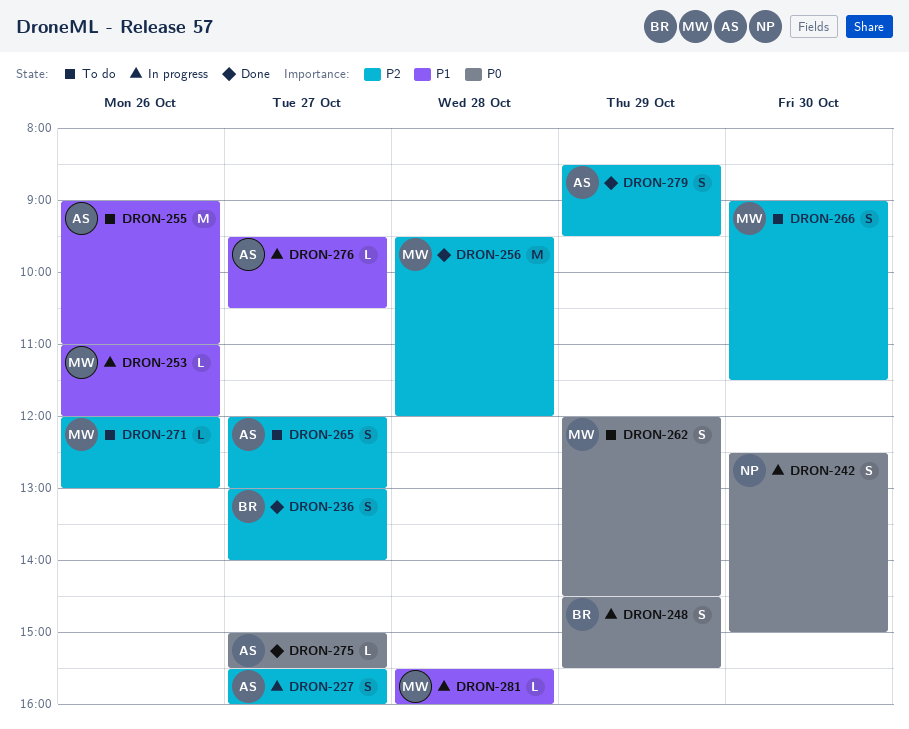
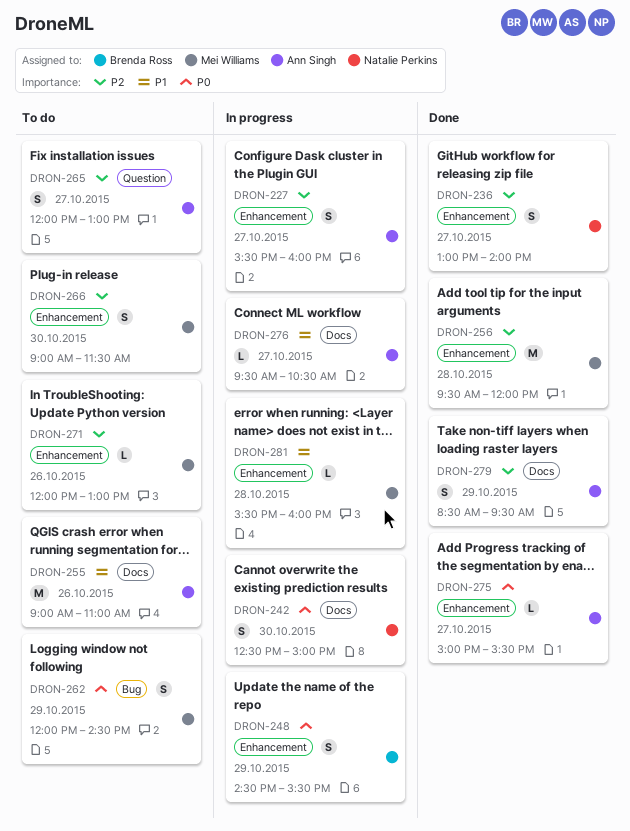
DRON-236, owner: Brenda Ross -> Natalie Perkins
DRON-253: present -> none

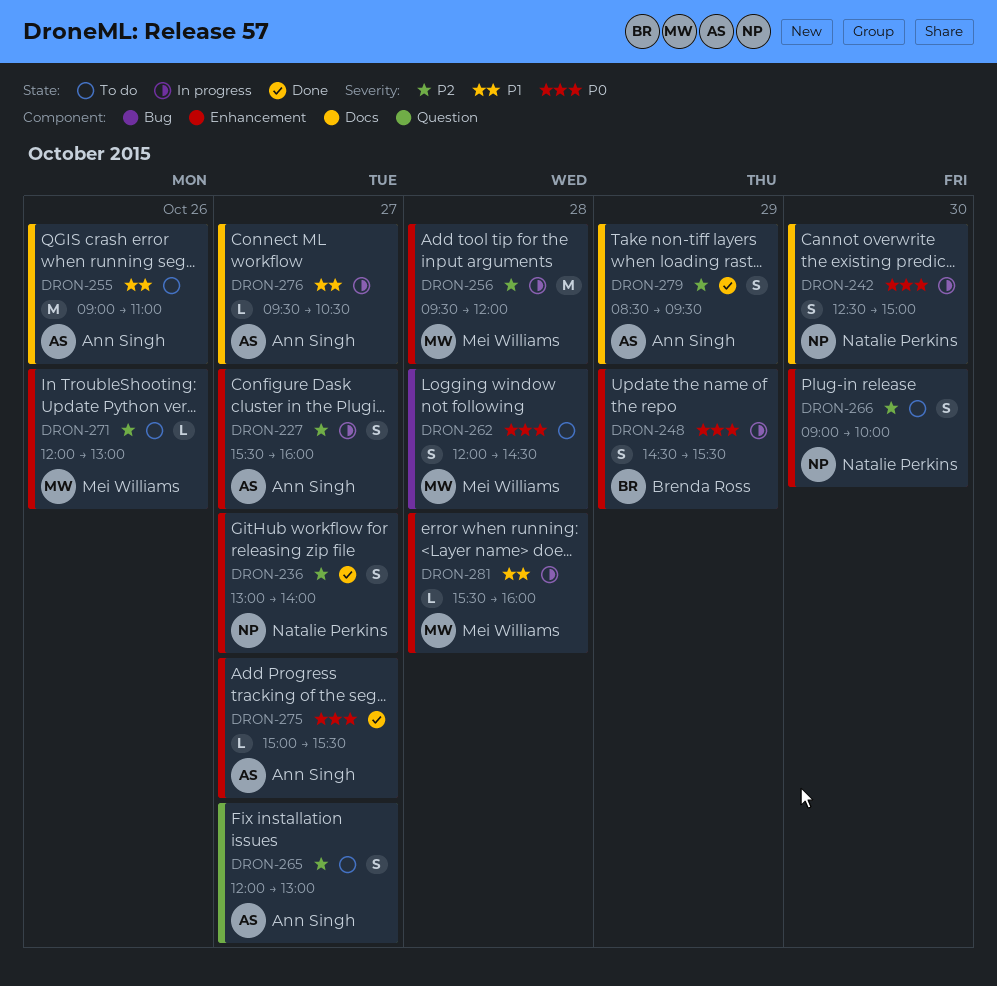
DRON-256, status: Done -> In progress
DRON-262, day: Oct 29 -> Oct 28
DRON-266, owner: Mei Williams -> Natalie Perkins
DRON-266, ends: 11:30 -> 10:00

